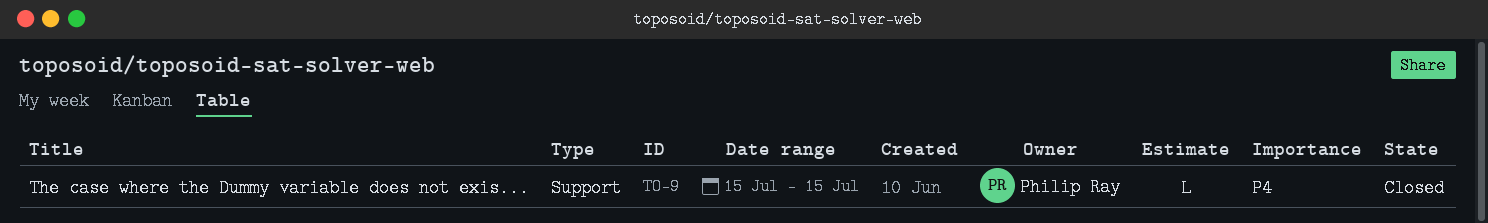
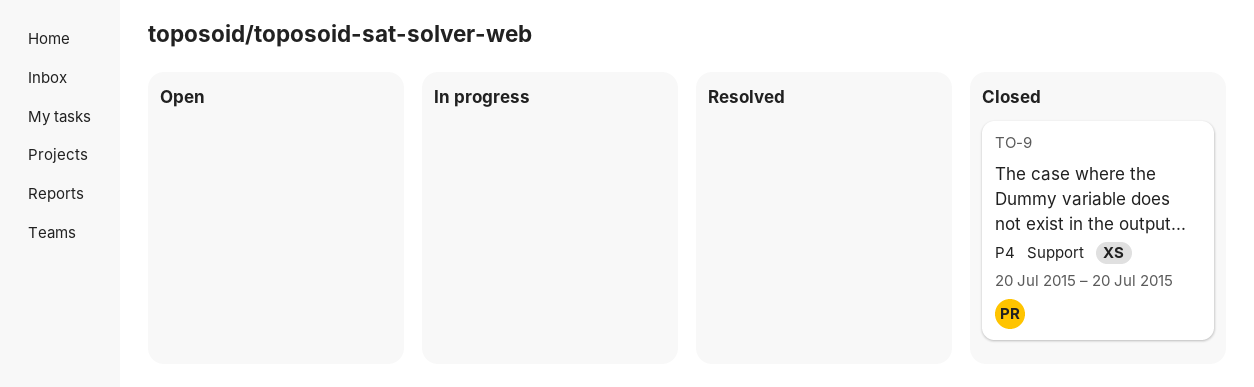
TO-9, estimate: L -> XS
TO-9, start: Jul 15 -> Jul 20
TO-9, due: Jul 15 -> Jul 20

